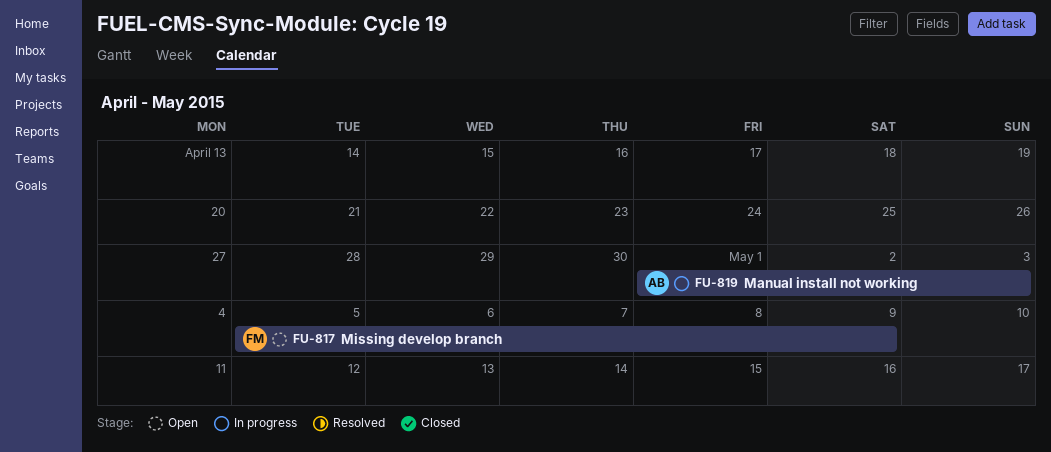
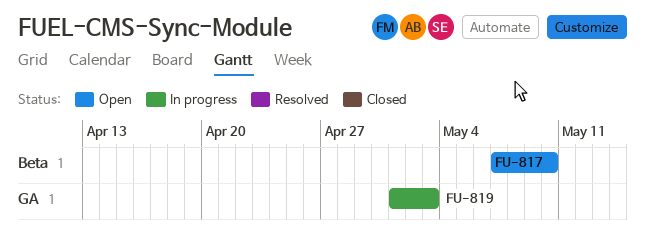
FU-817, start: May 5 -> May 7
FU-817, due: May 9 -> May 10

